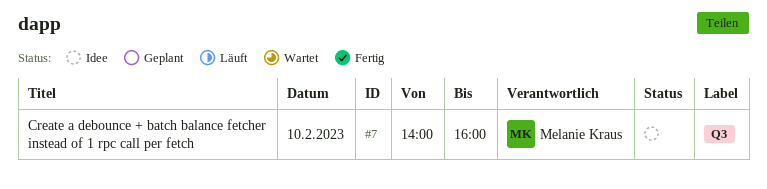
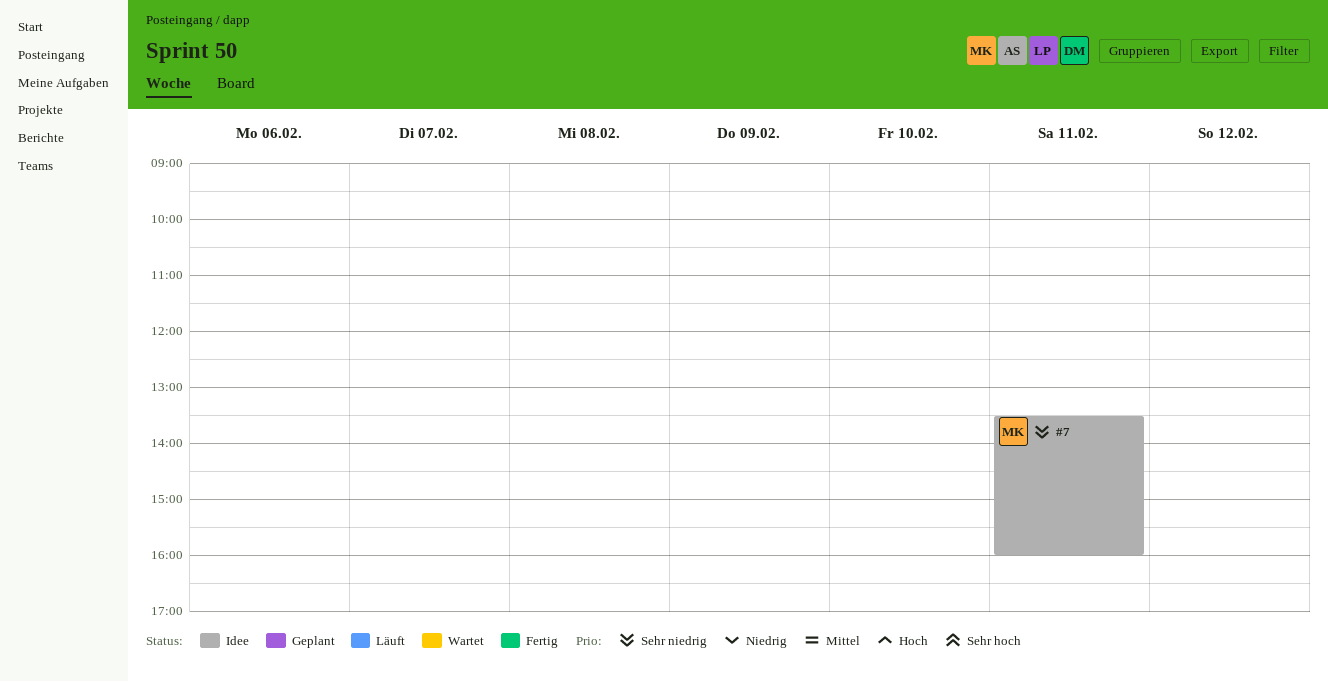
#7, day: Feb 10 -> Feb 11
#7, begins: 14:00 -> 13:30

